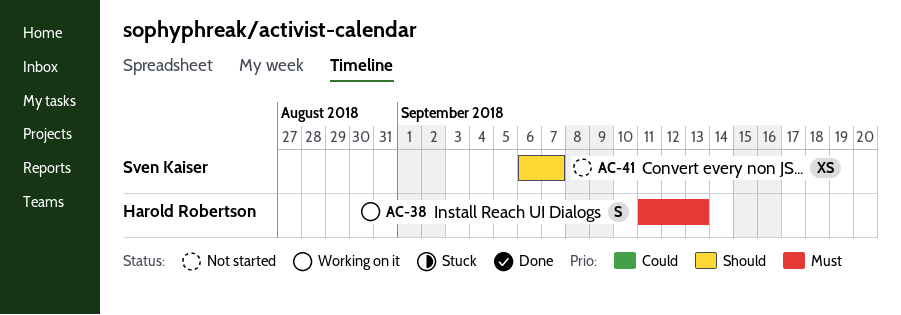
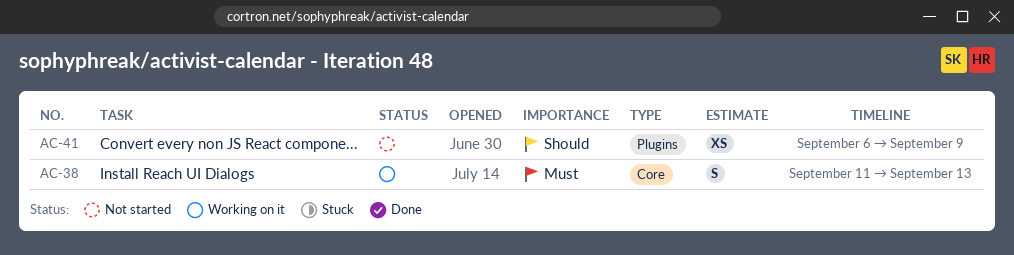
AC-41, due: Sep 7 -> Sep 9

